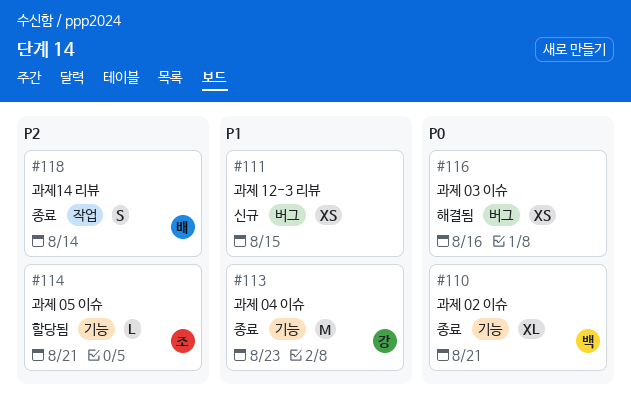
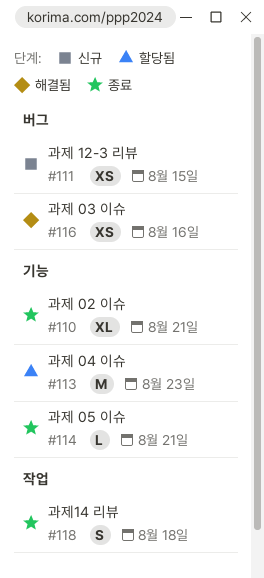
#113, status: 종료 -> 할당됨
#114, status: 할당됨 -> 종료
#118, due: Aug 14 -> Aug 18

